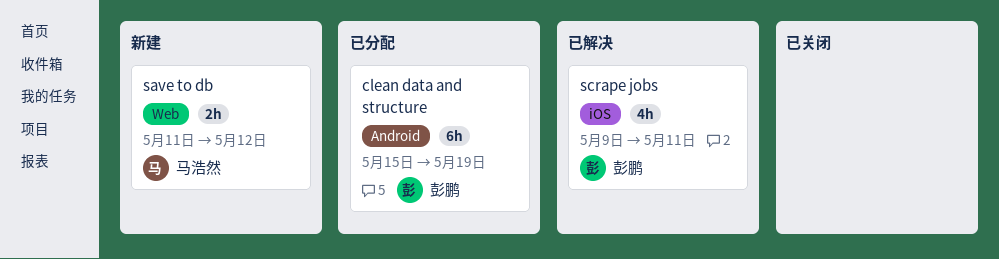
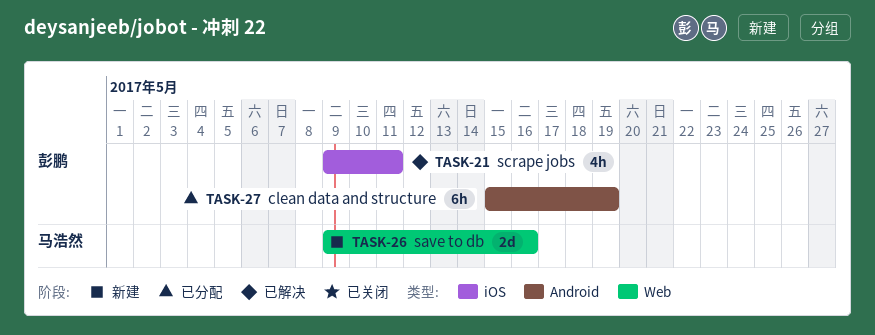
save to db, estimate: 2h -> 2d
save to db, start: May 11 -> May 9
save to db, due: May 12 -> May 16

